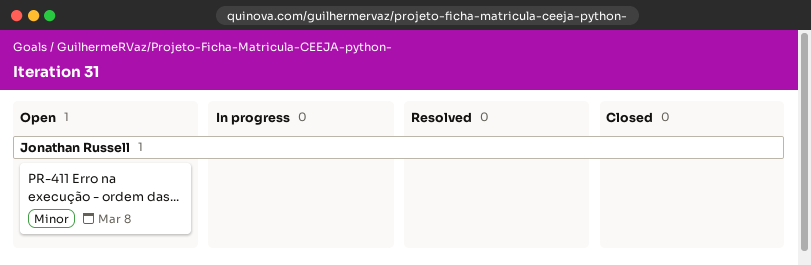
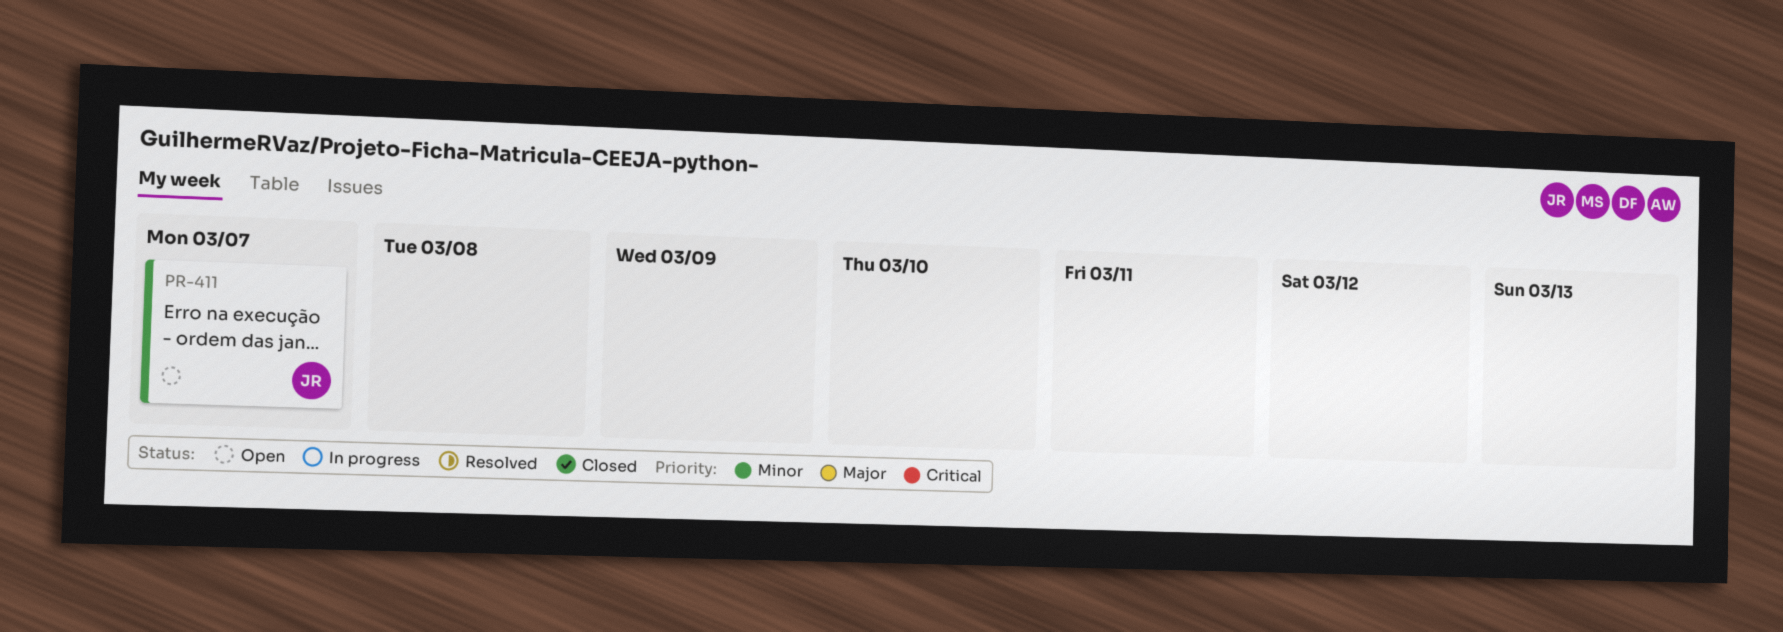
PR-411, due: Mar 8 -> Mar 7

